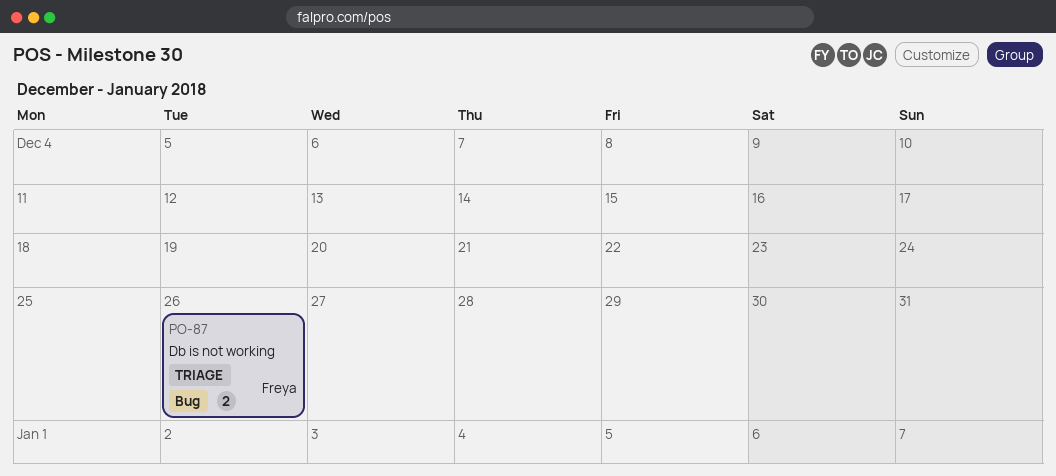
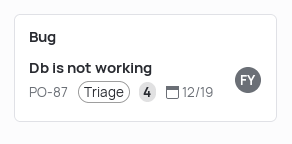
PO-87, estimate: 2 -> 4
PO-87, due: Dec 26 -> Dec 19

